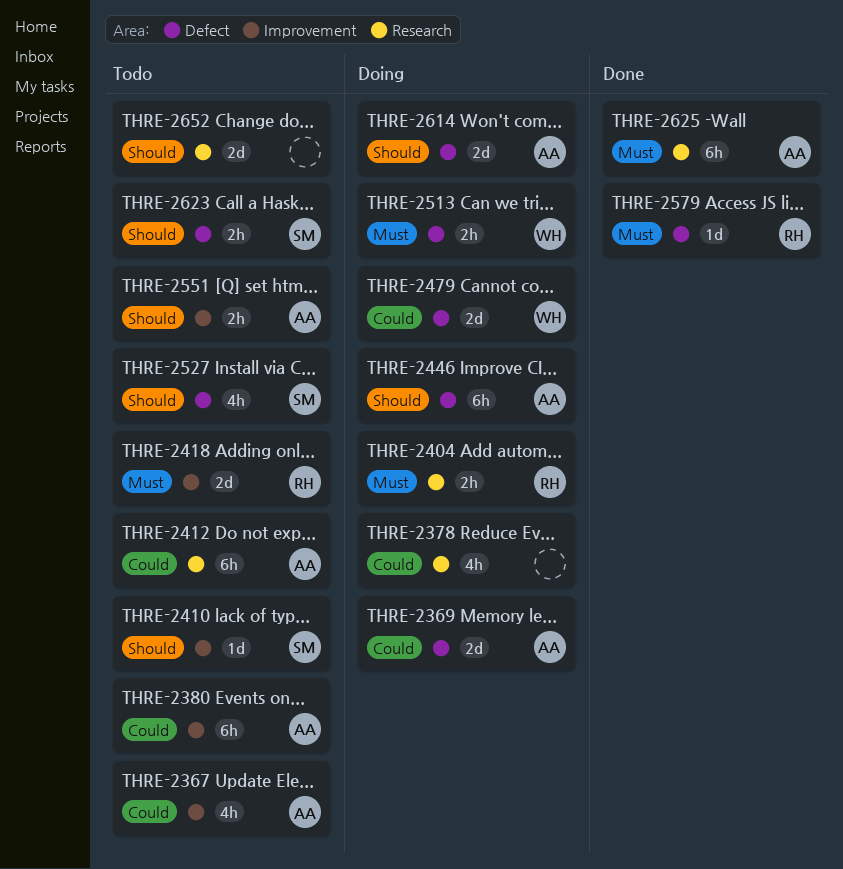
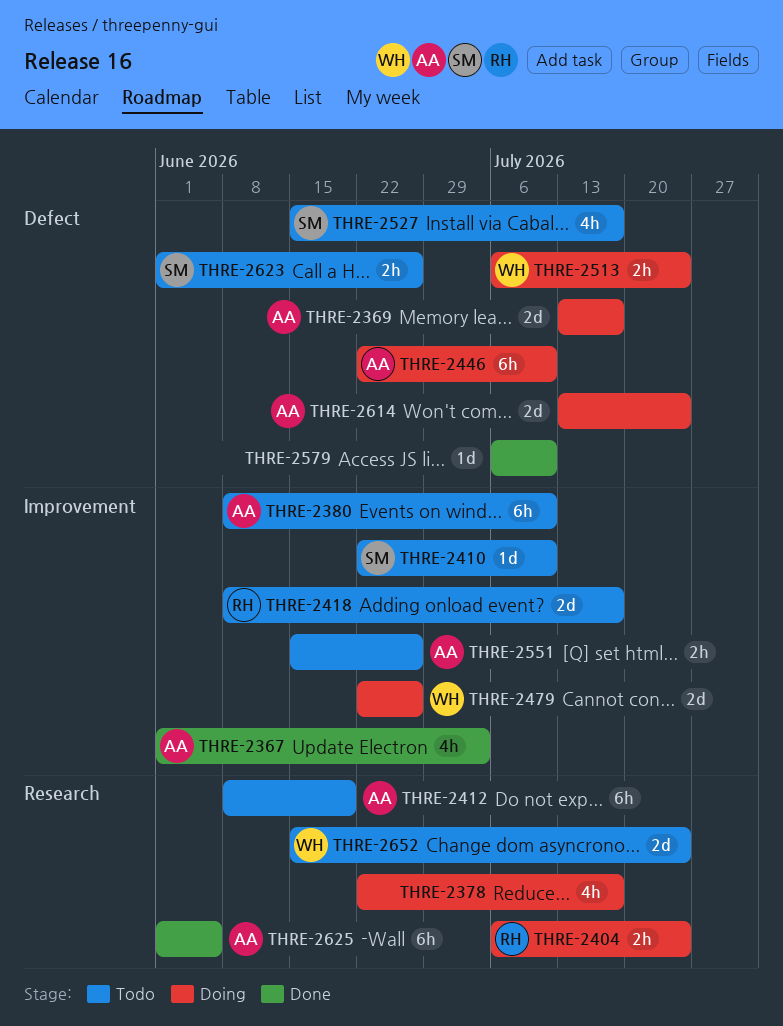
THRE-2367, status: Todo -> Done
THRE-2479, label: Defect -> Improvement
THRE-2579, owner: RH -> none
THRE-2652, owner: none -> WH

